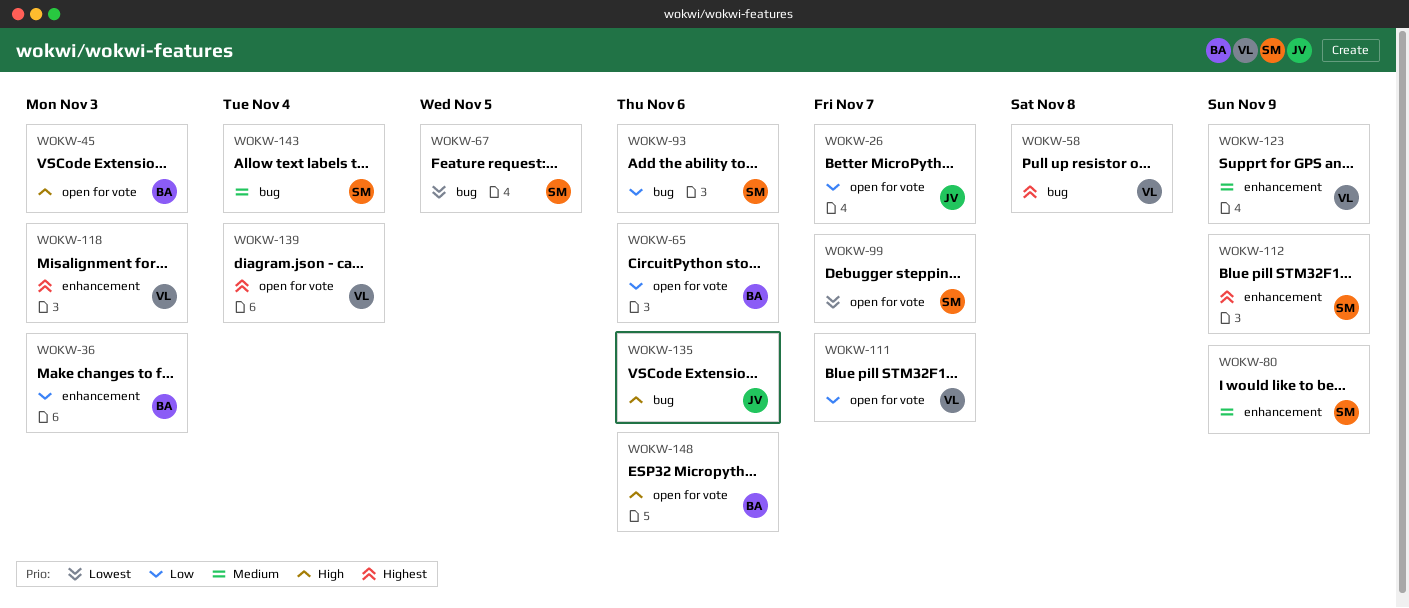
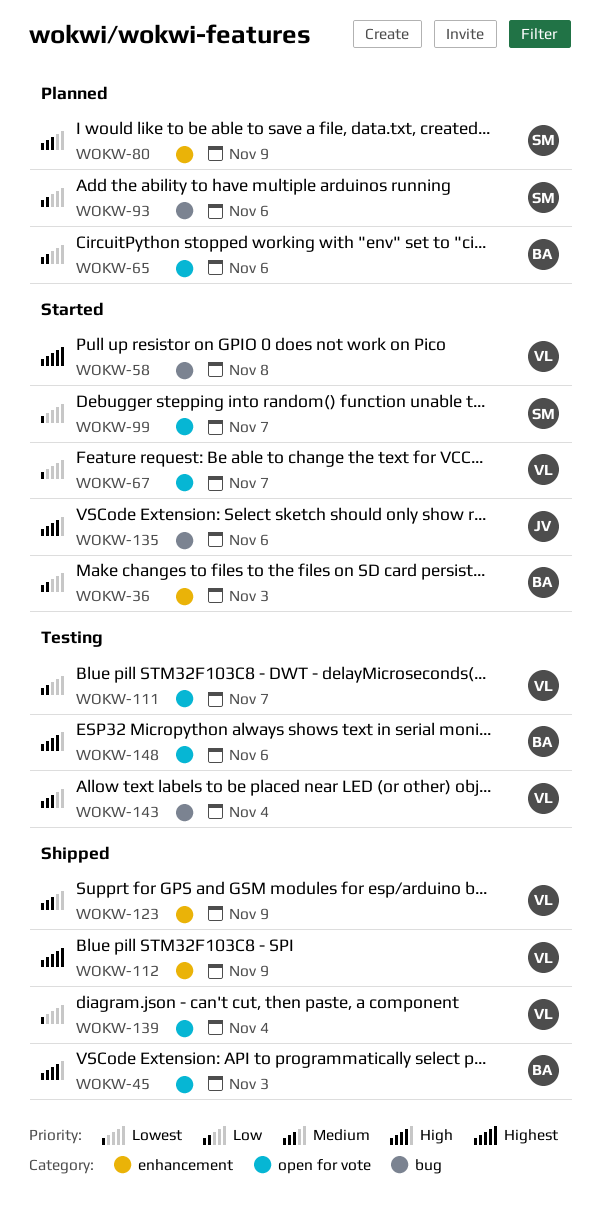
WOKW-26: present -> none
WOKW-67, owner: SM -> VL
WOKW-67, label: bug -> open for vote
WOKW-67, due: Nov 5 -> Nov 7
WOKW-112, owner: SM -> VL
WOKW-118: present -> none
WOKW-139, priority: Highest -> Lowest
WOKW-143, owner: SM -> VL

